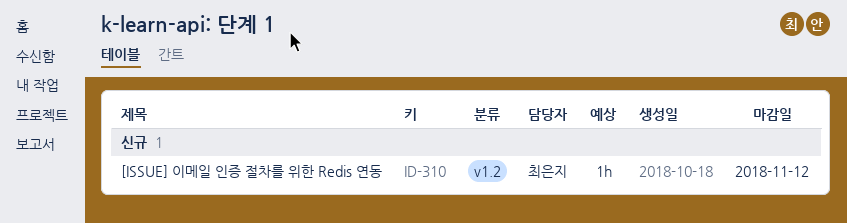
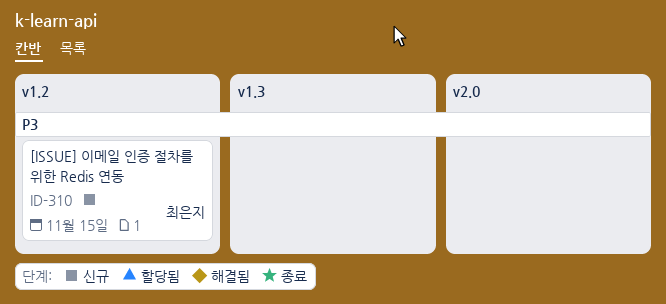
ID-310, due: Nov 12 -> Nov 15

